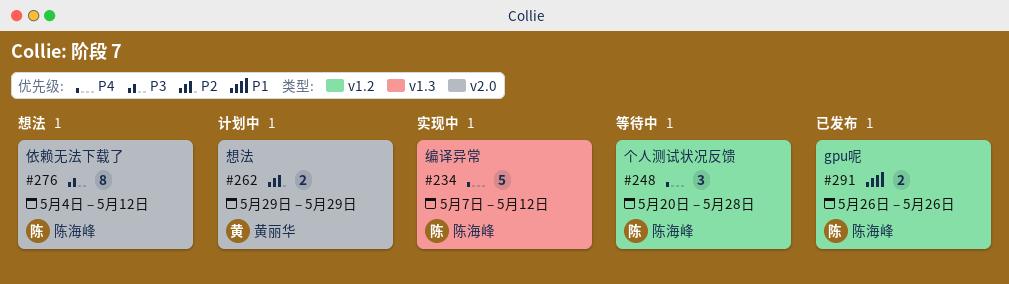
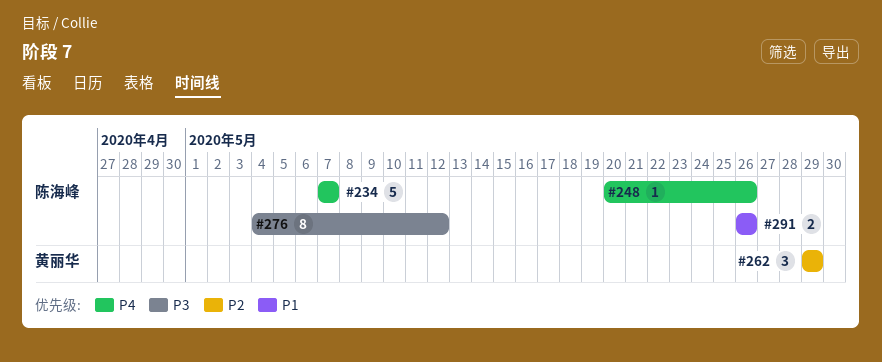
#234, due: May 12 -> May 7
#248, estimate: 3 -> 1
#248, due: May 28 -> May 26
#262, estimate: 2 -> 3

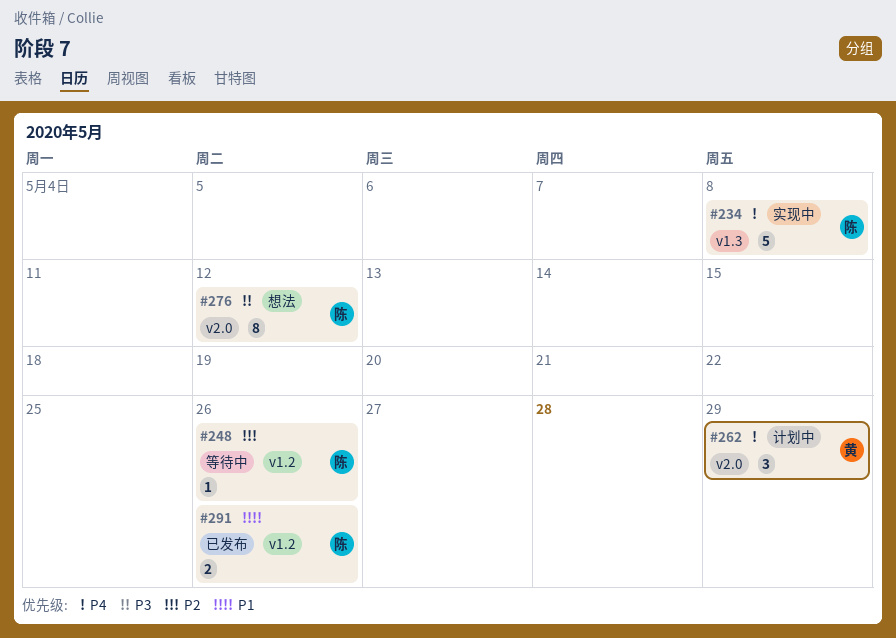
#234, due: May 7 -> May 8
#248, priority: P4 -> P2
#262, priority: P2 -> P4

